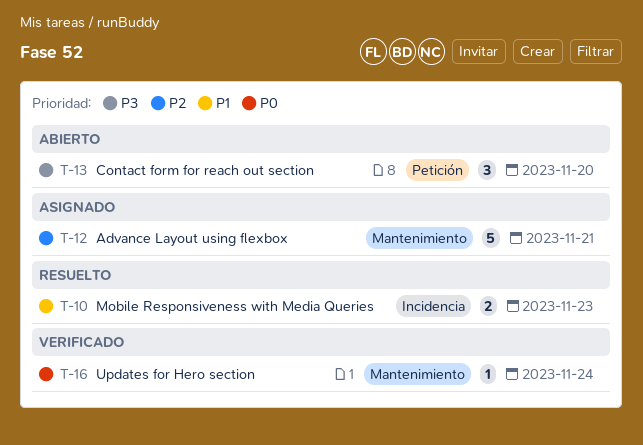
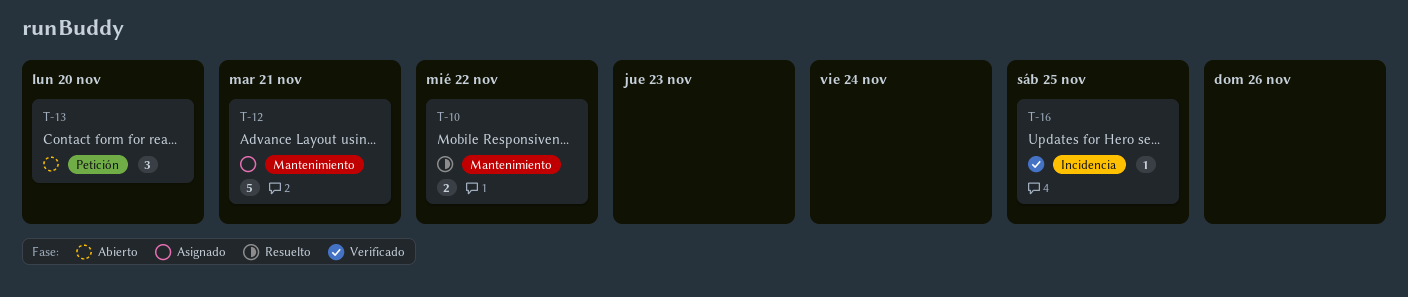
T-10, label: Incidencia -> Mantenimiento
T-10, due: Nov 23 -> Nov 22
T-16, label: Mantenimiento -> Incidencia
T-16, due: Nov 24 -> Nov 25

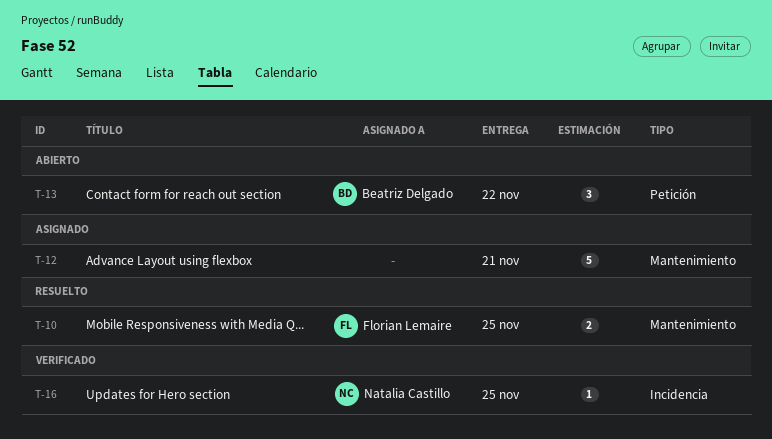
T-10, due: Nov 22 -> Nov 25
T-13, due: Nov 20 -> Nov 22

